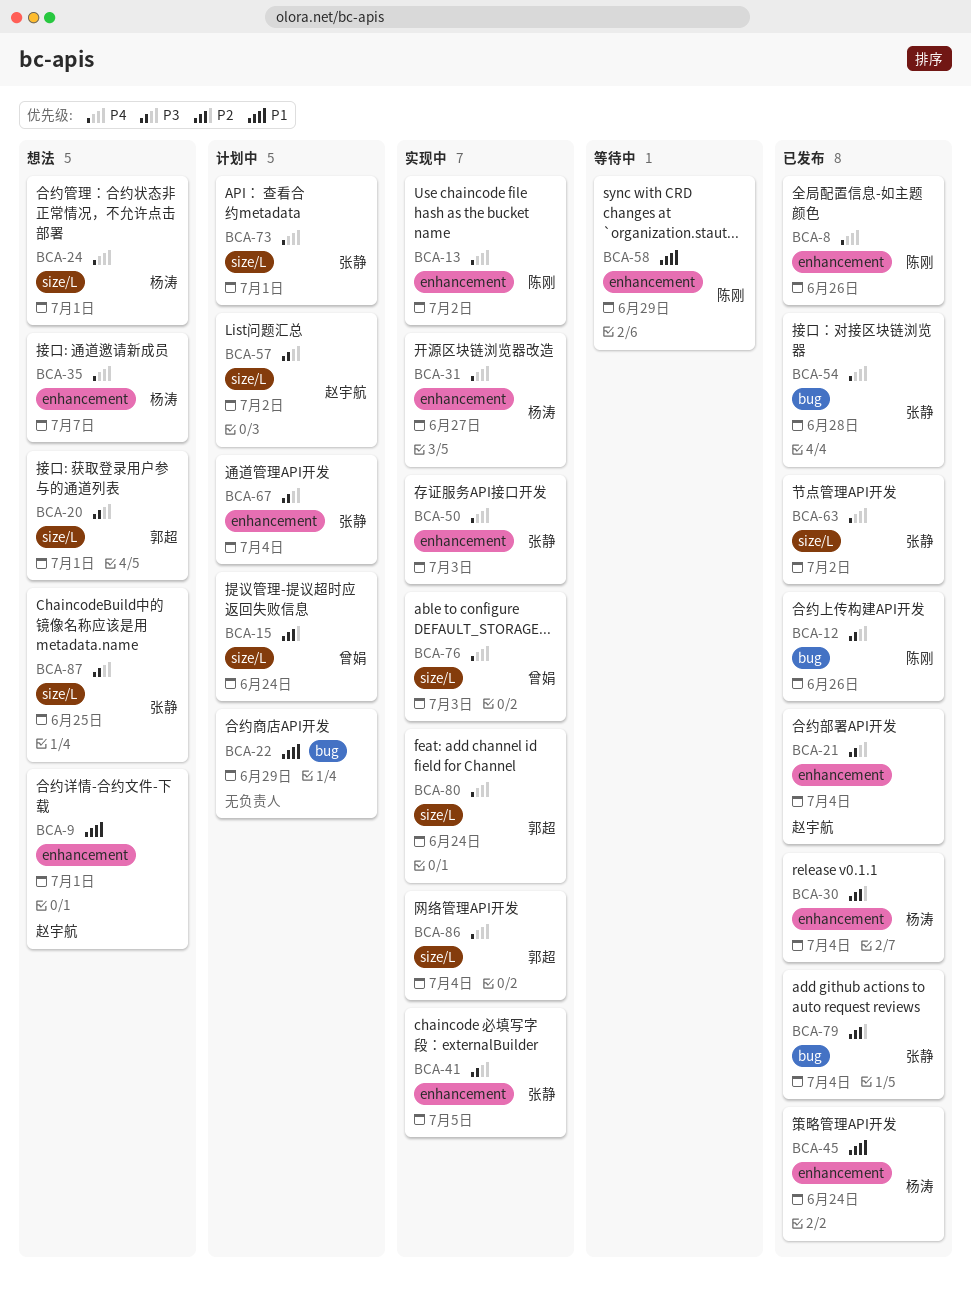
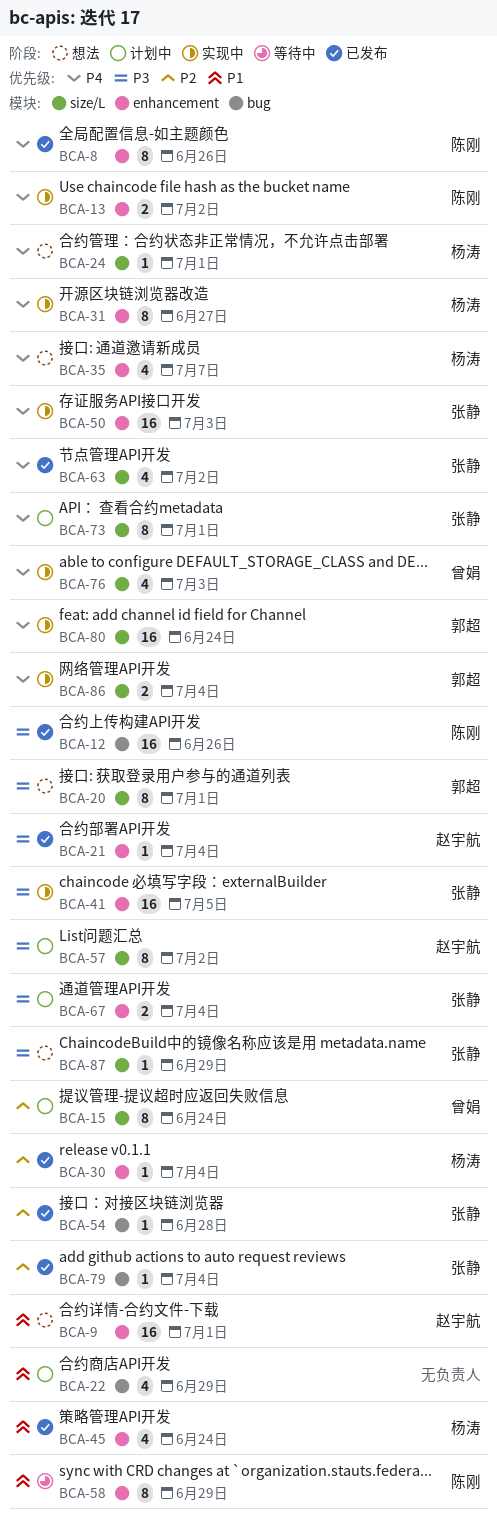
BCA-54, priority: P4 -> P2
BCA-87, due: Jun 25 -> Jun 29

